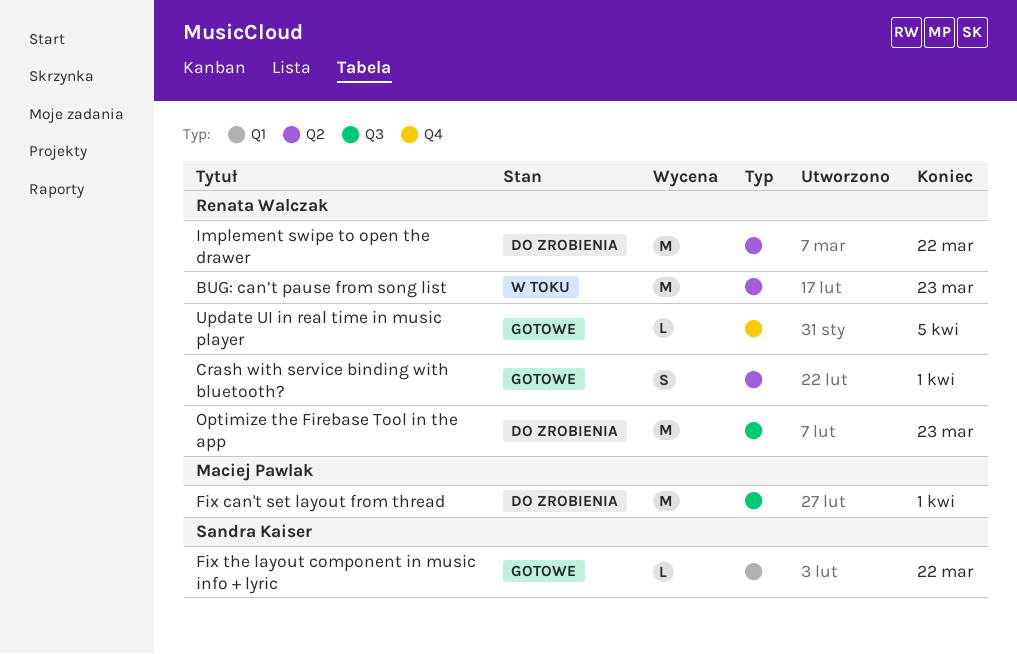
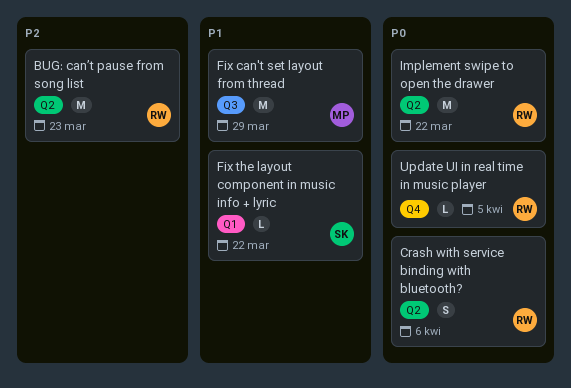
Crash with service binding with bluetooth?, due: Apr 1 -> Apr 6
Fix can't set layout from thread, due: Apr 1 -> Mar 29
Optimize the Firebase Tool in the app: present -> none

